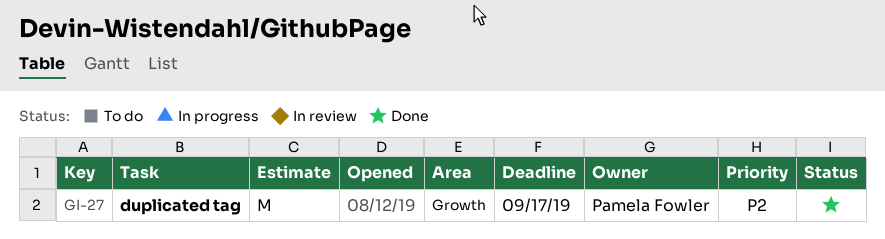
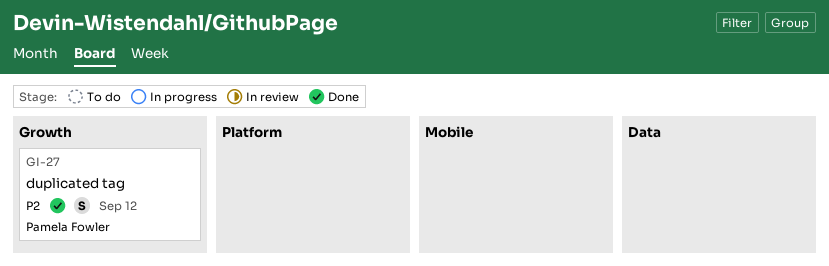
GI-27, estimate: M -> S
GI-27, due: Sep 17 -> Sep 12

